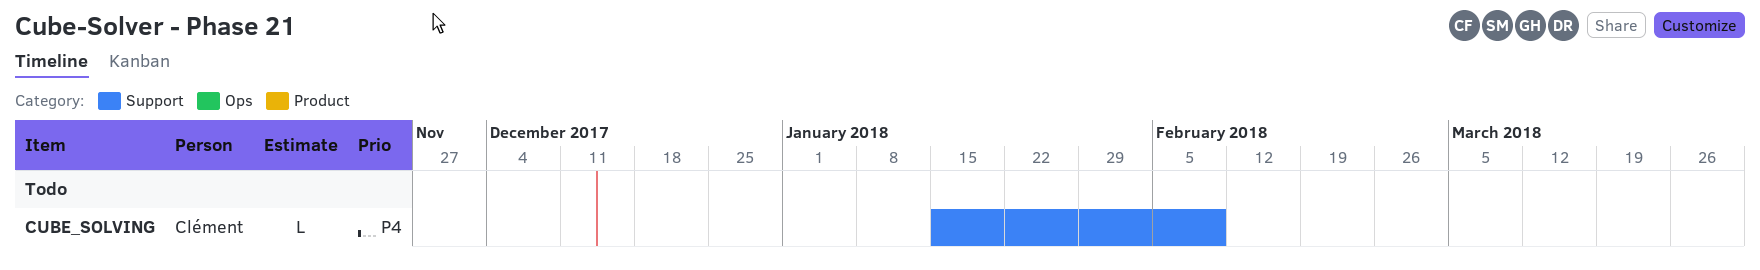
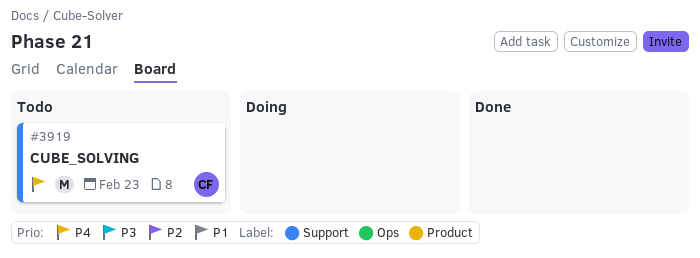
CUBE_SOLVING, estimate: L -> M
CUBE_SOLVING, due: Feb 9 -> Feb 23

